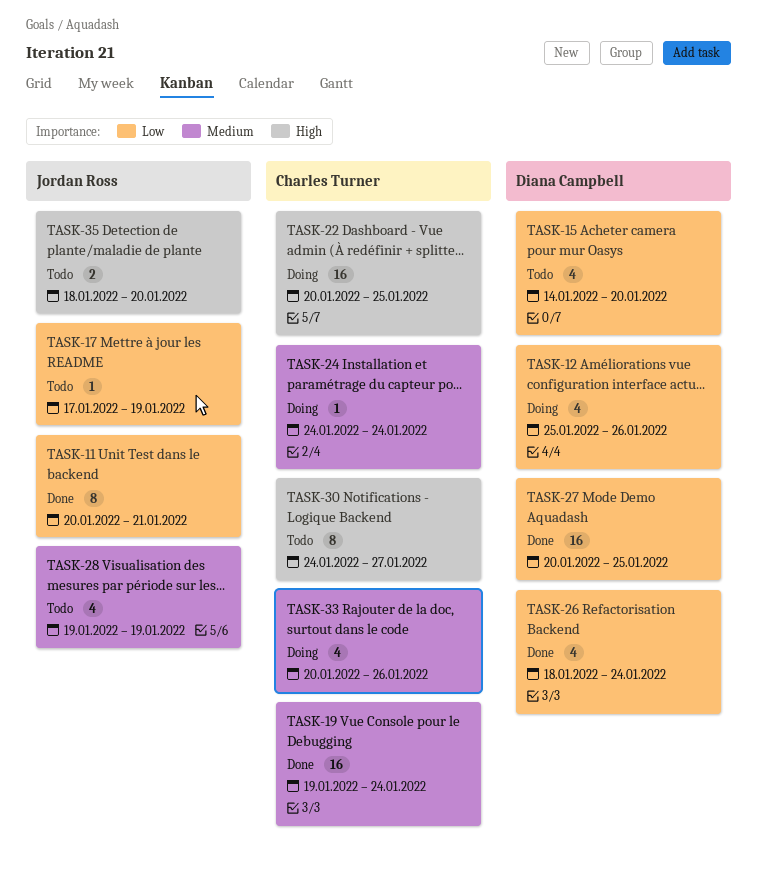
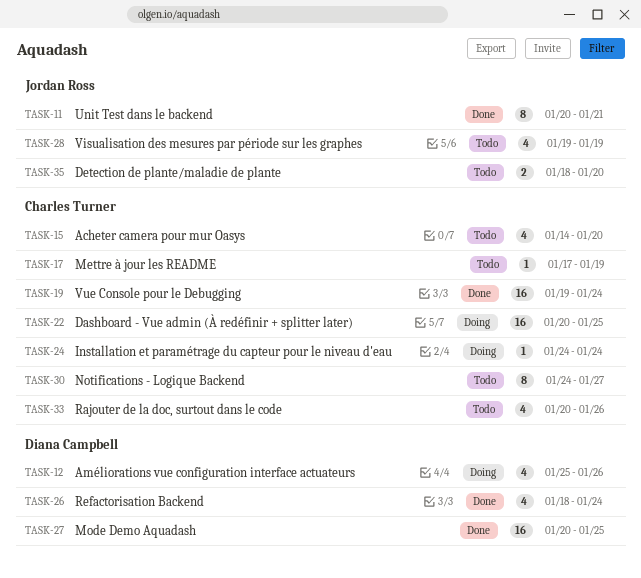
TASK-15, owner: Diana Campbell -> Charles Turner
TASK-17, owner: Jordan Ross -> Charles Turner
TASK-33, status: Doing -> Todo

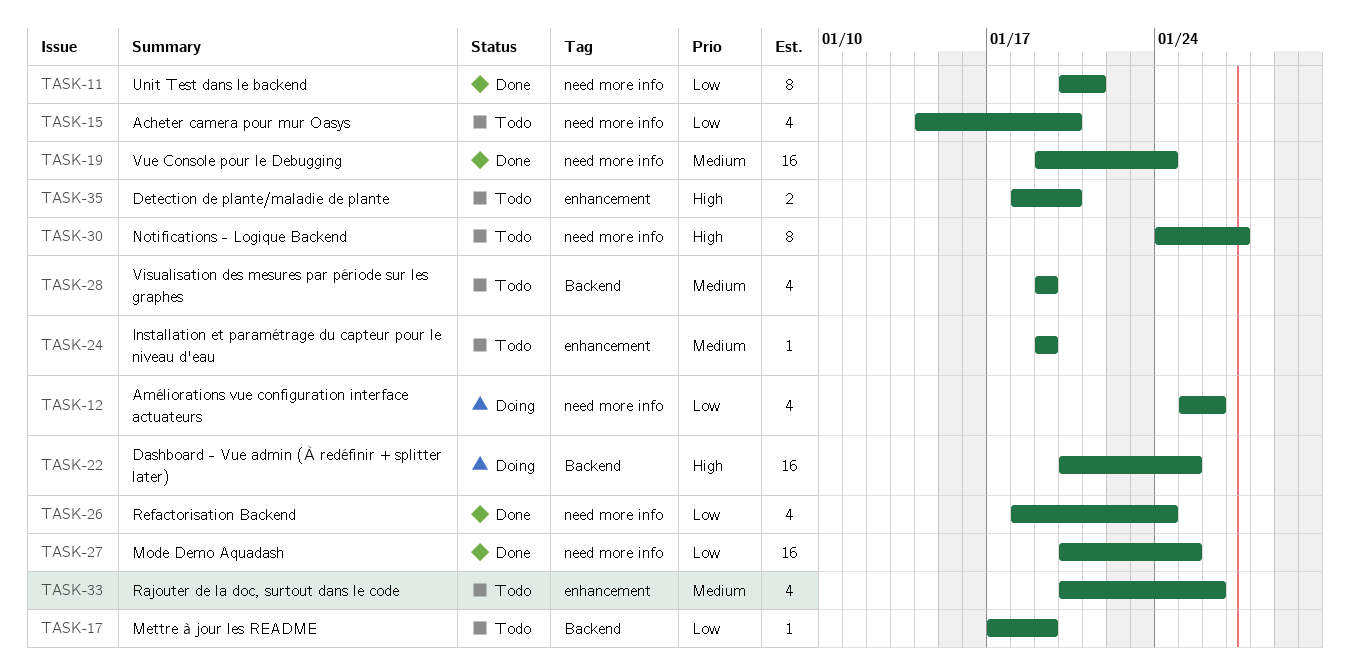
TASK-24, status: Doing -> Todo
TASK-24, start: Jan 24 -> Jan 19
TASK-24, due: Jan 24 -> Jan 19

